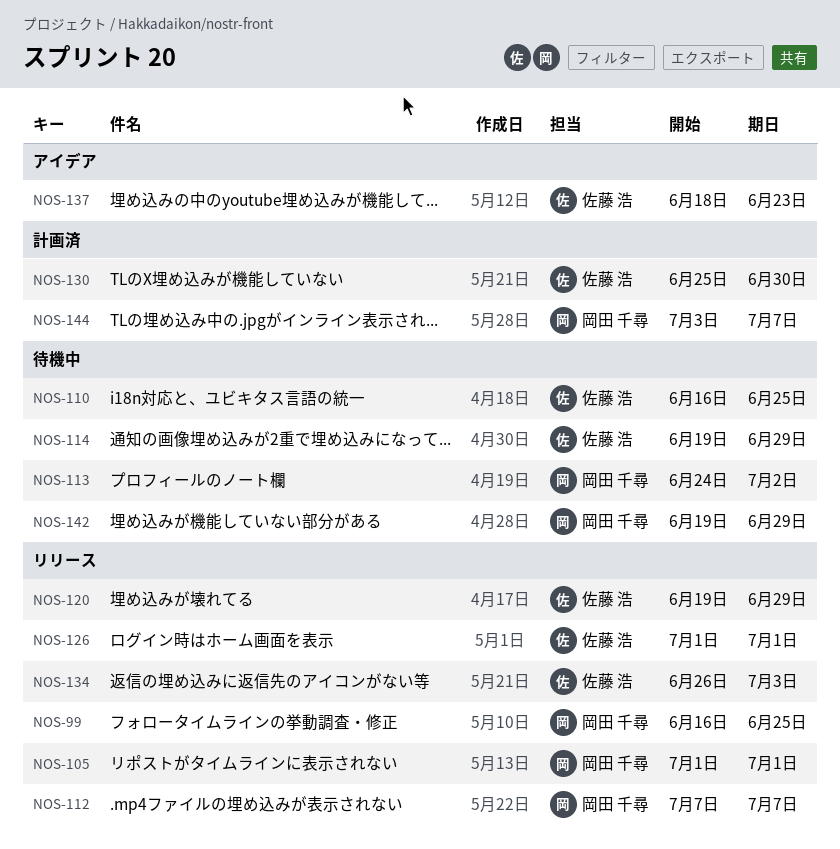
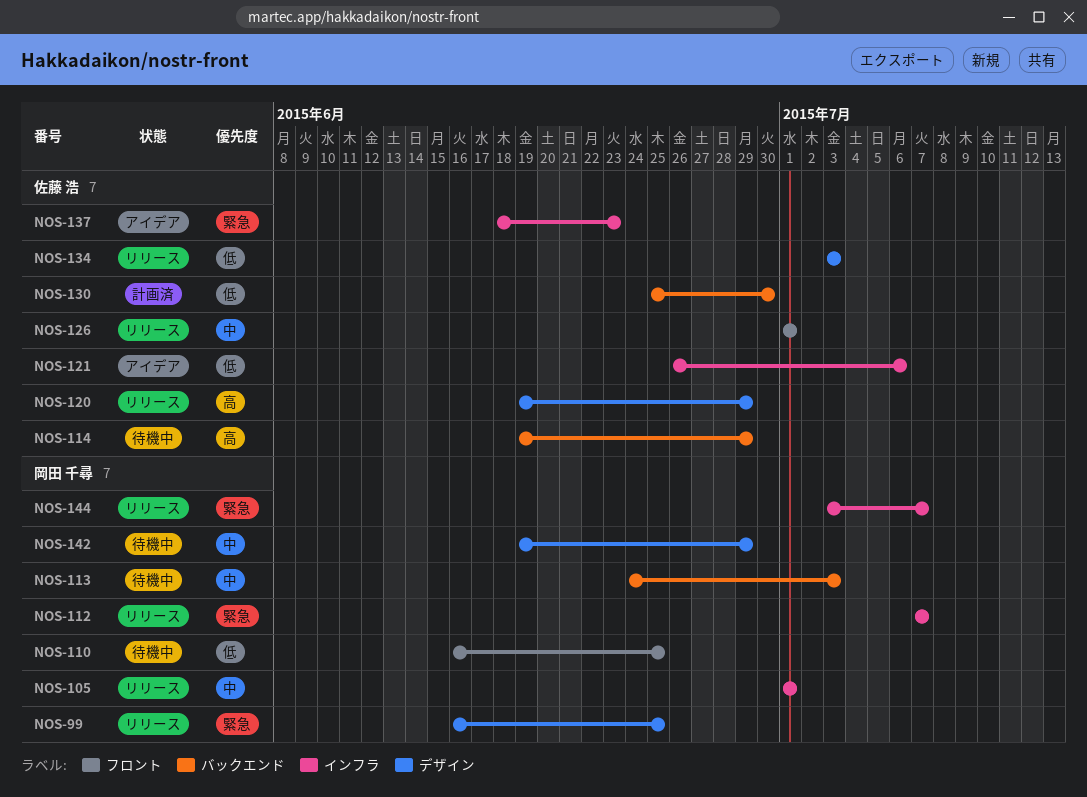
NOS-110, owner: 佐藤 浩 -> 岡田 千尋
NOS-113, due: Jul 2 -> Jul 3
NOS-121: none -> present
NOS-134, start: Jun 26 -> Jul 3
NOS-144, status: 計画済 -> リリース

